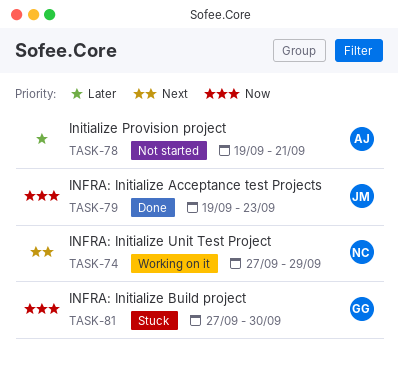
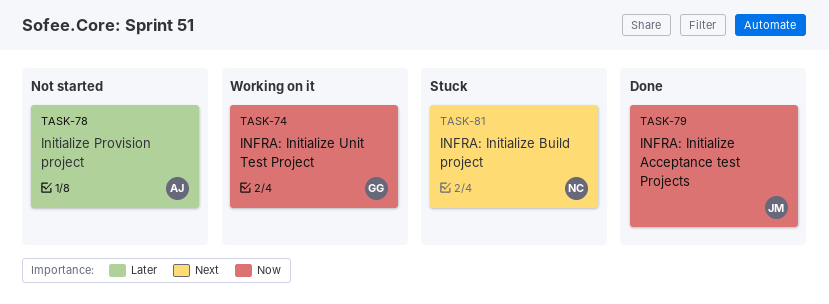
TASK-74, owner: NC -> GG
TASK-74, priority: Next -> Now
TASK-81, owner: GG -> NC
TASK-81, priority: Now -> Next

